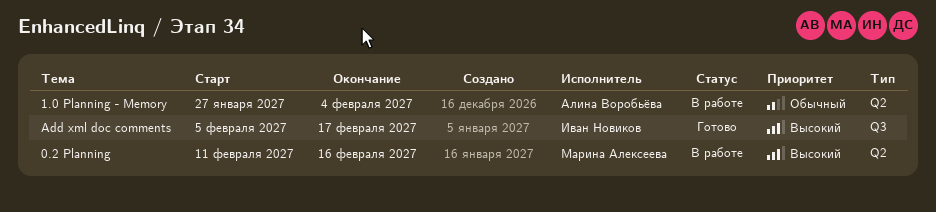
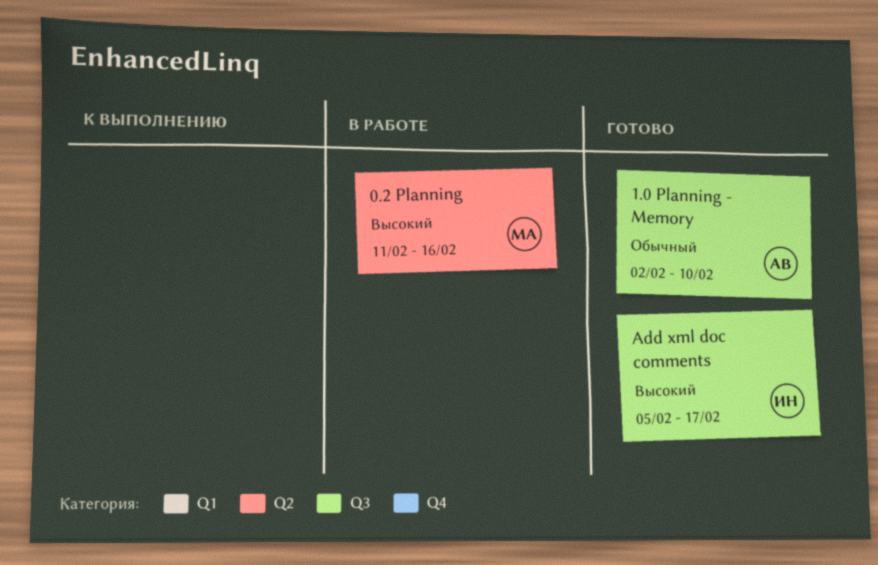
1.0 Planning - Memory, status: В работе -> Готово
1.0 Planning - Memory, label: Q2 -> Q3
1.0 Planning - Memory, start: Jan 27 -> Feb 2
1.0 Planning - Memory, due: Feb 4 -> Feb 10

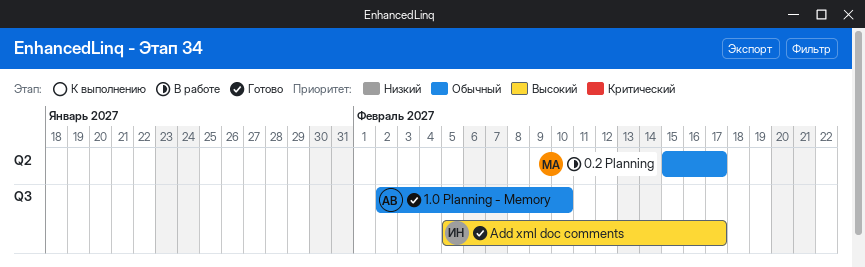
0.2 Planning, priority: Высокий -> Обычный
0.2 Planning, start: Feb 11 -> Feb 15
0.2 Planning, due: Feb 16 -> Feb 17

